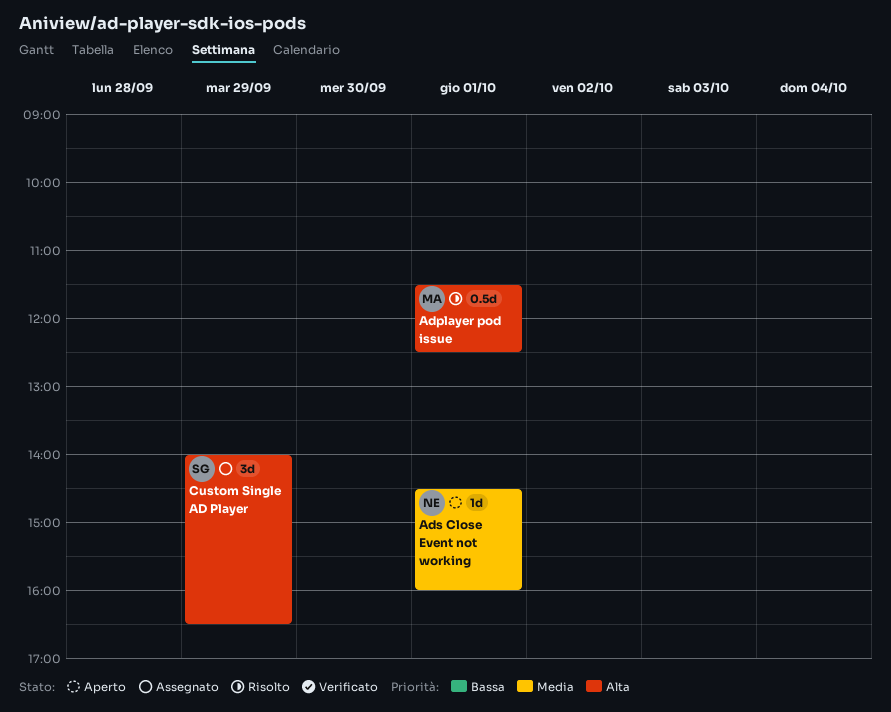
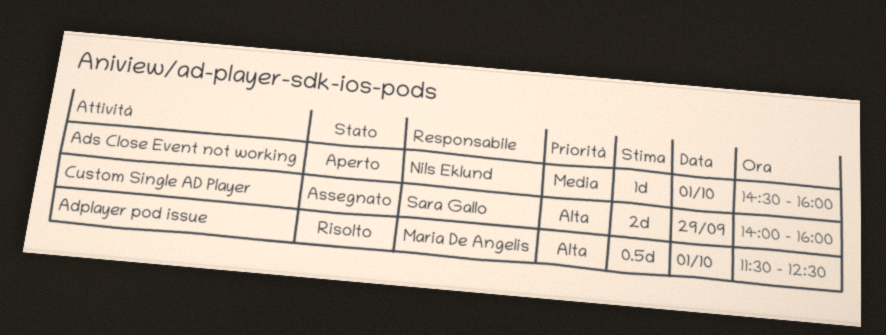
Custom Single AD Player, estimate: 3d -> 2d
Custom Single AD Player, ends: 16:30 -> 16:00

